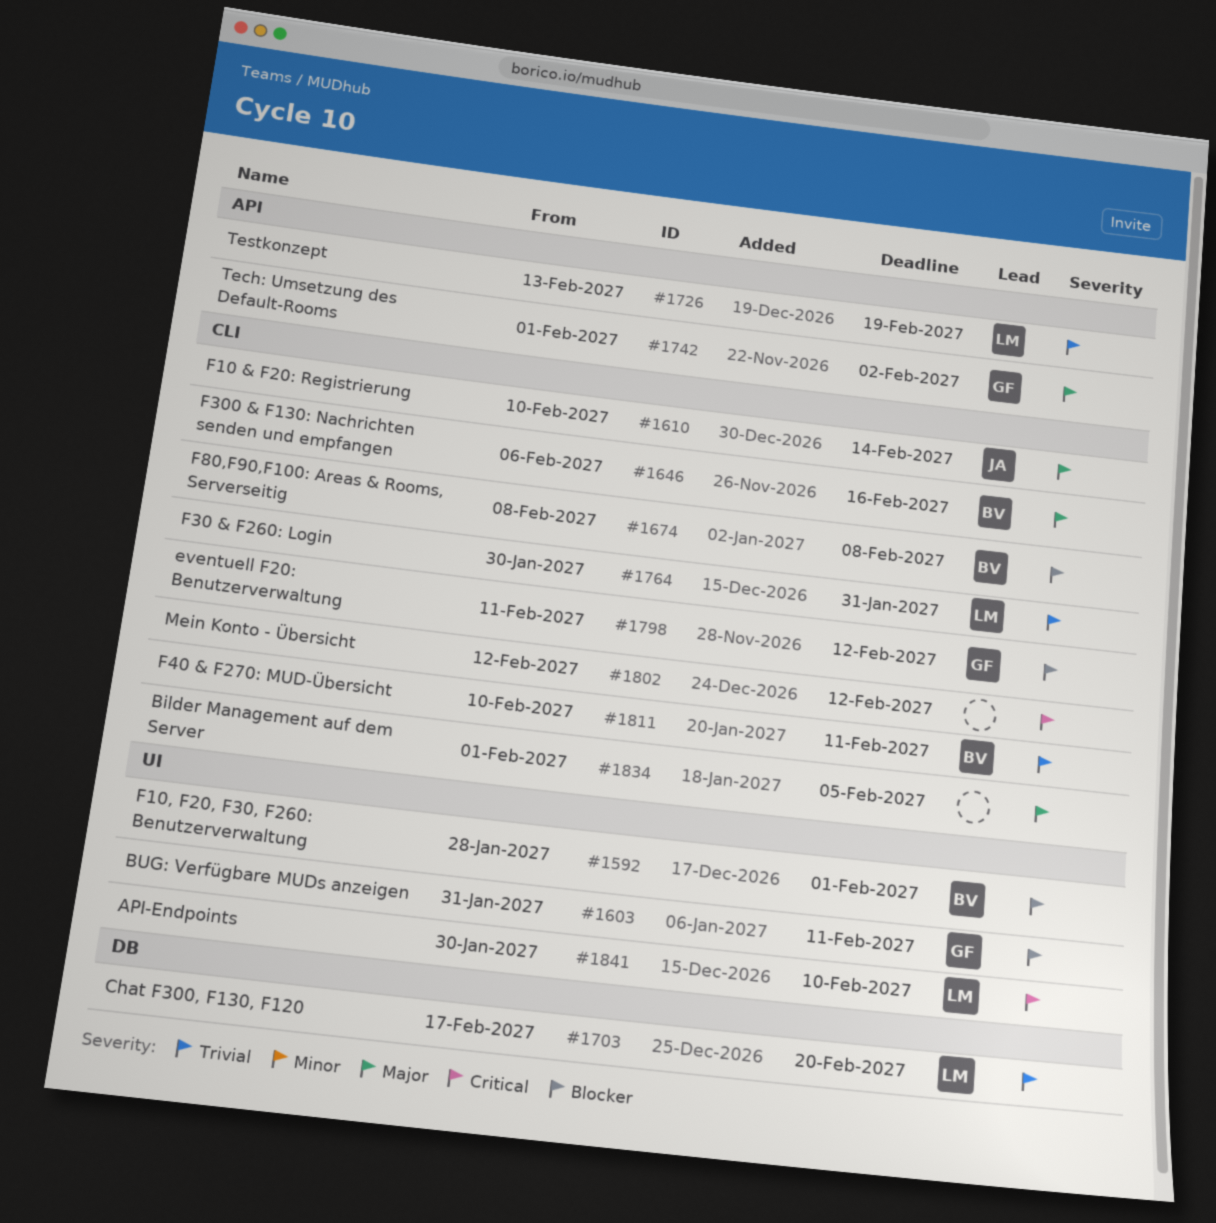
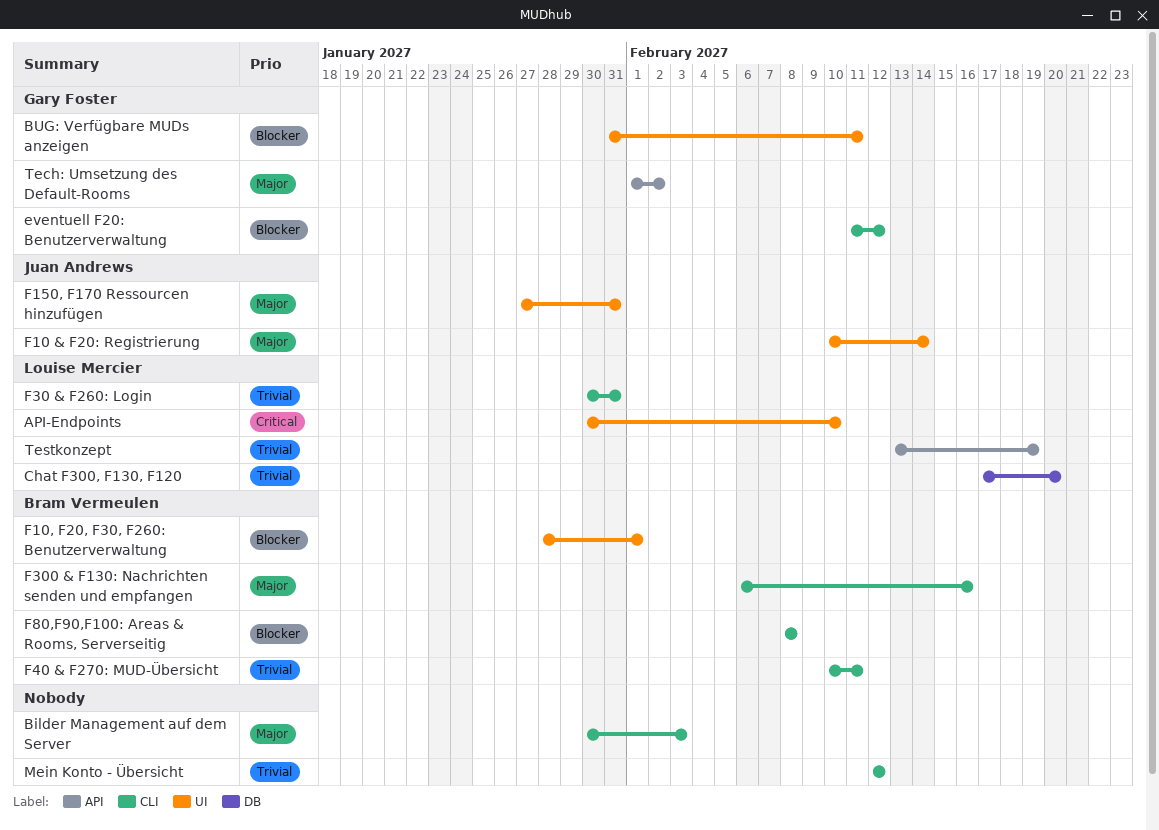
Bilder Management auf dem Server, start: Feb 1 -> Jan 30
Bilder Management auf dem Server, due: Feb 5 -> Feb 3
F10 & F20: Registrierung, label: CLI -> UI
F150, F170 Ressourcen hinzufügen: none -> present
Mein Konto - Übersicht, priority: Critical -> Trivial

